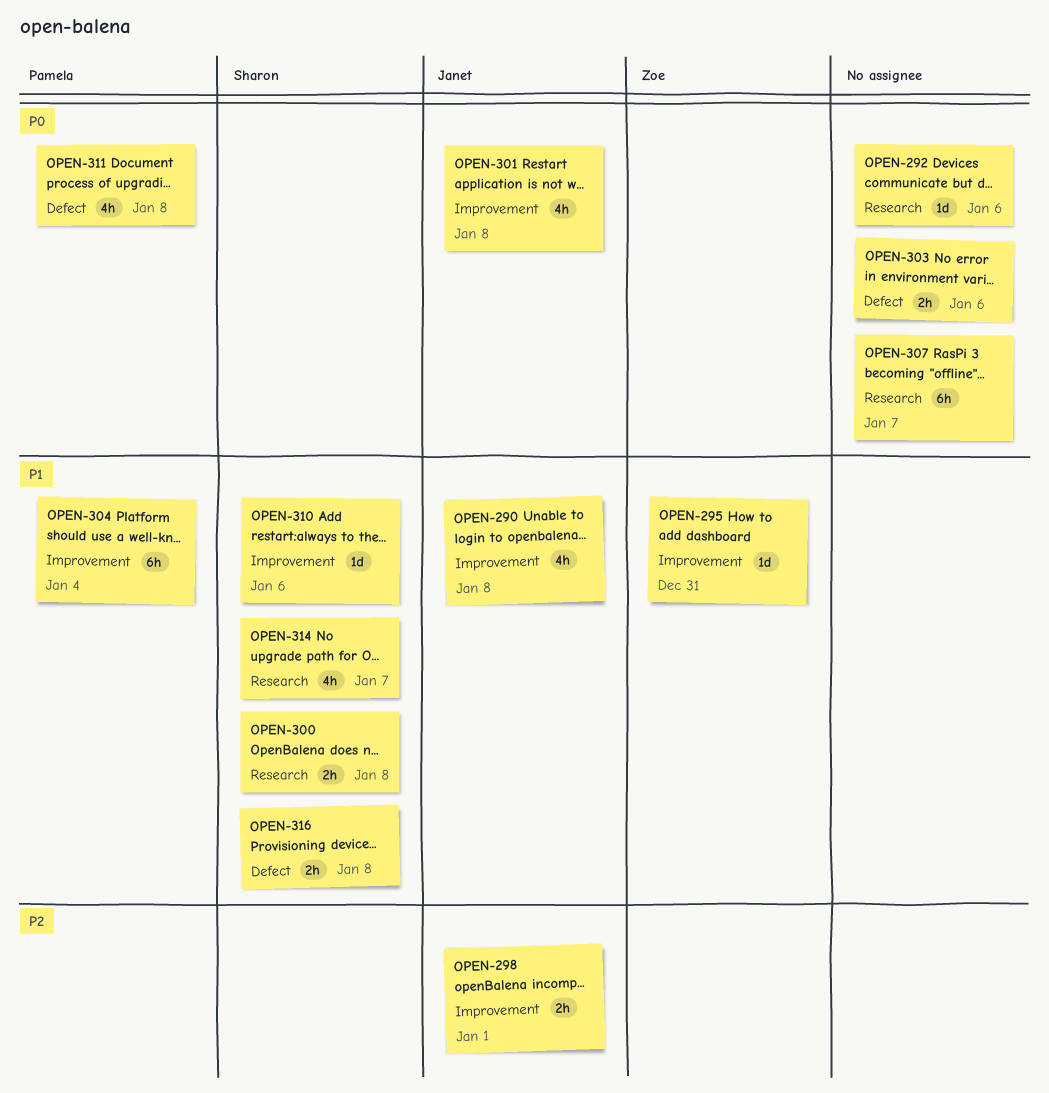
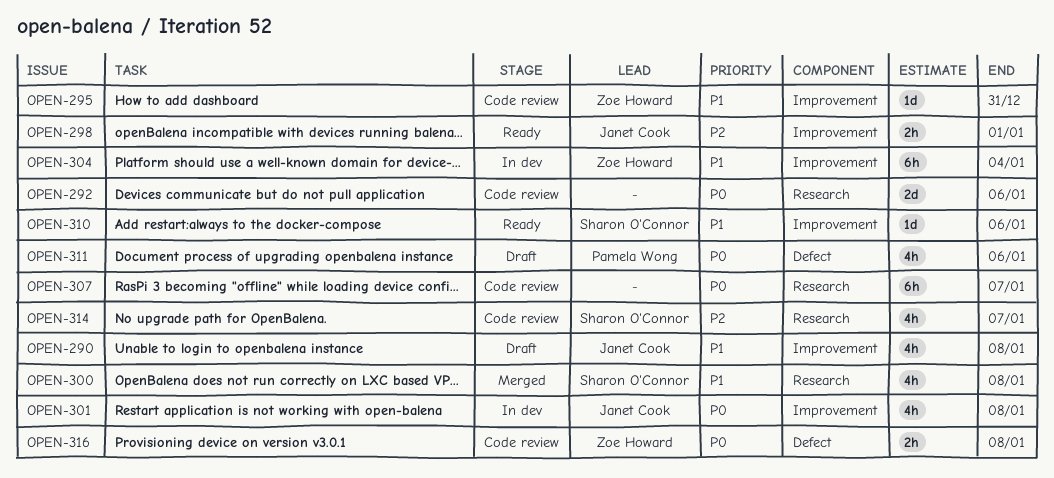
OPEN-292, estimate: 1d -> 2d
OPEN-300, estimate: 2h -> 4h
OPEN-303: present -> none
OPEN-304, owner: Pamela Wong -> Zoe Howard
OPEN-311, due: Jan 8 -> Jan 6
OPEN-314, priority: P1 -> P2
OPEN-316, owner: Sharon O'Connor -> Zoe Howard
OPEN-316, priority: P1 -> P0

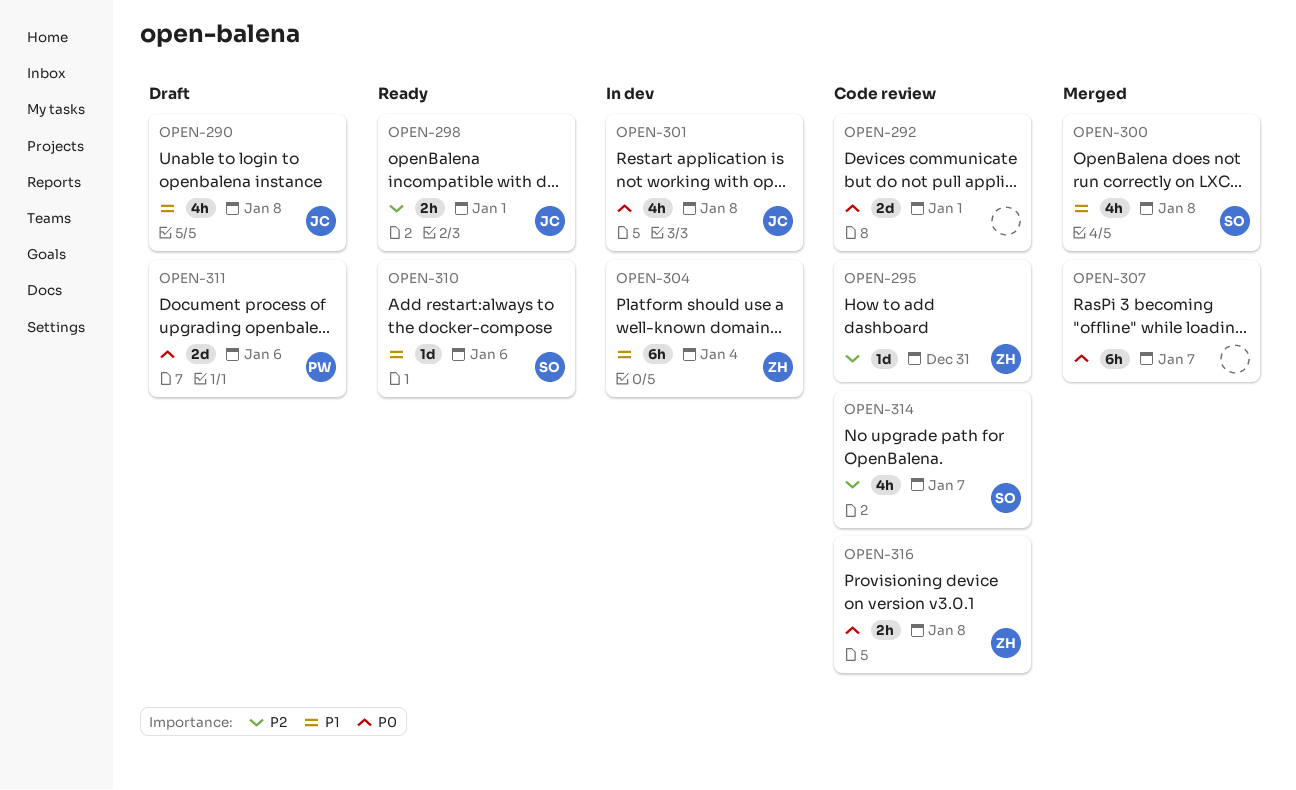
OPEN-292, due: Jan 6 -> Jan 1
OPEN-295, priority: P1 -> P2
OPEN-307, status: Code review -> Merged
OPEN-311, estimate: 4h -> 2d

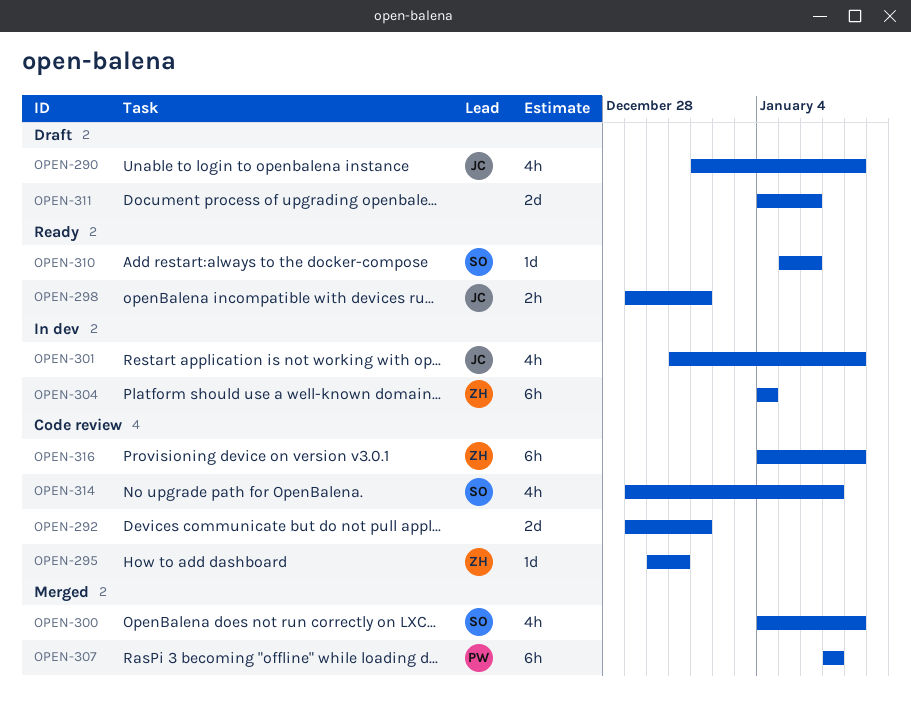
OPEN-307, owner: none -> PW
OPEN-311, owner: PW -> none
OPEN-316, estimate: 2h -> 6h

